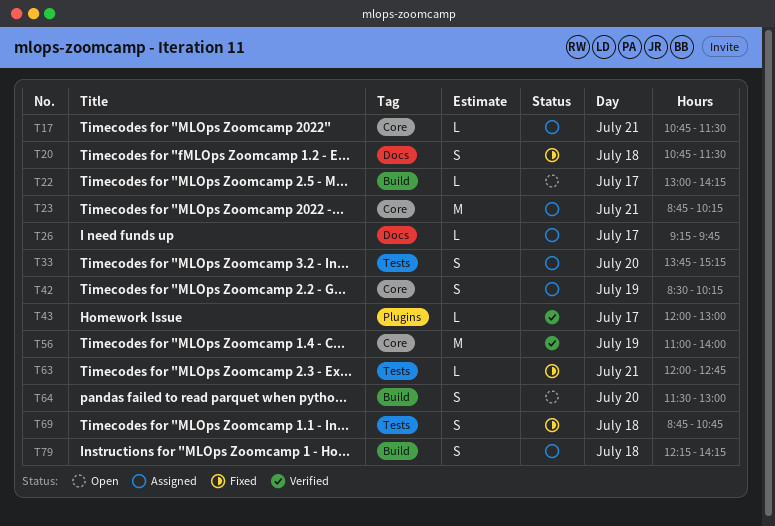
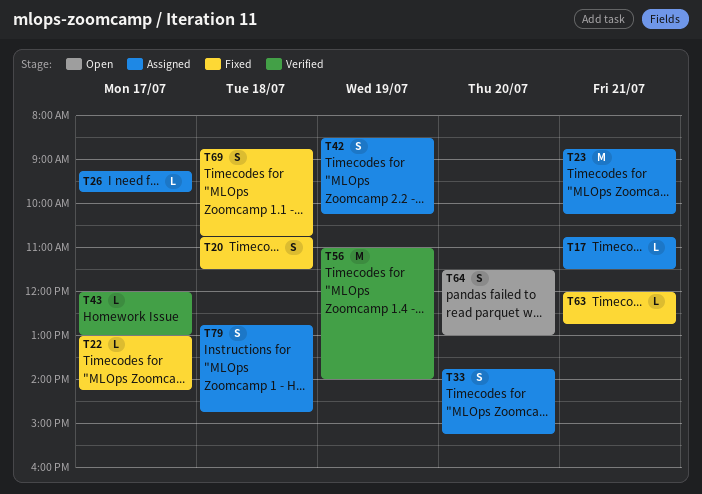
T22, status: Open -> Fixed
T79, begins: 12:15 -> 12:45
T79, ends: 14:15 -> 14:45

